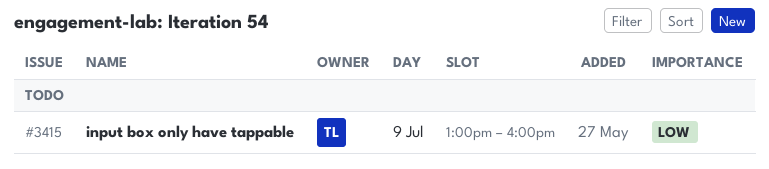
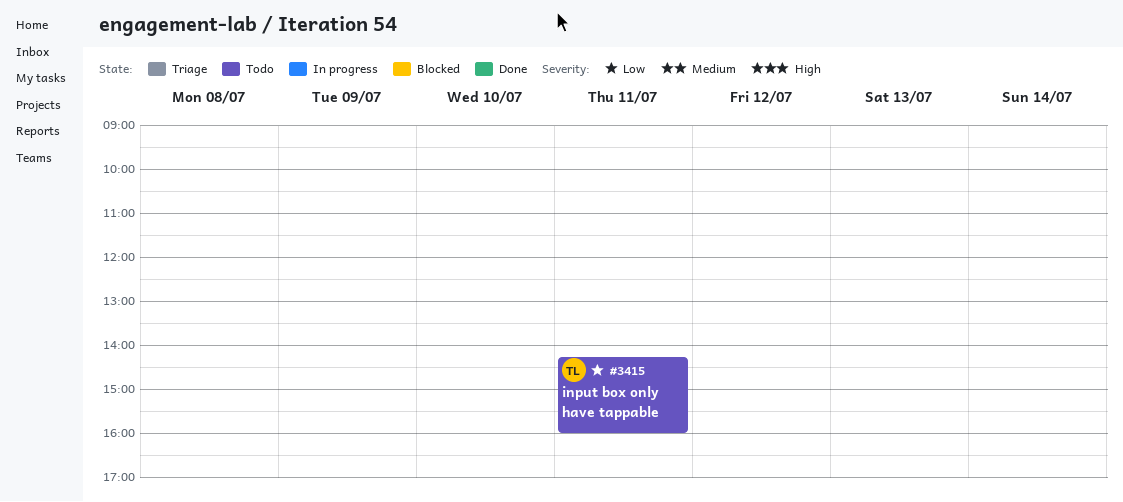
#3415, day: Jul 9 -> Jul 11
#3415, begins: 13:00 -> 14:15

